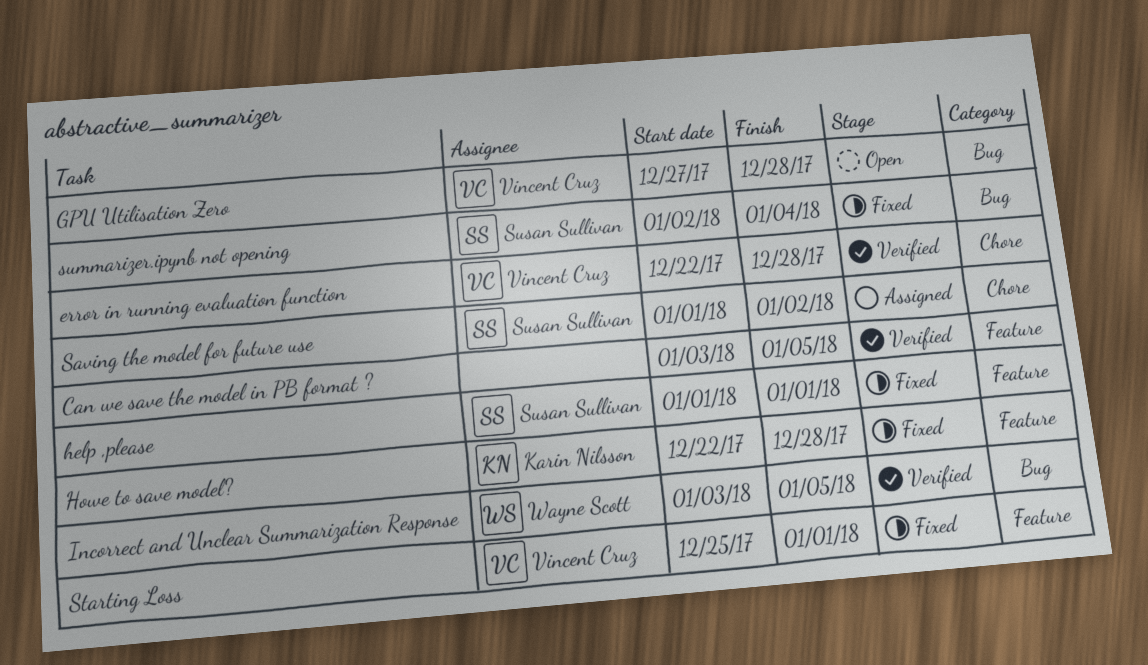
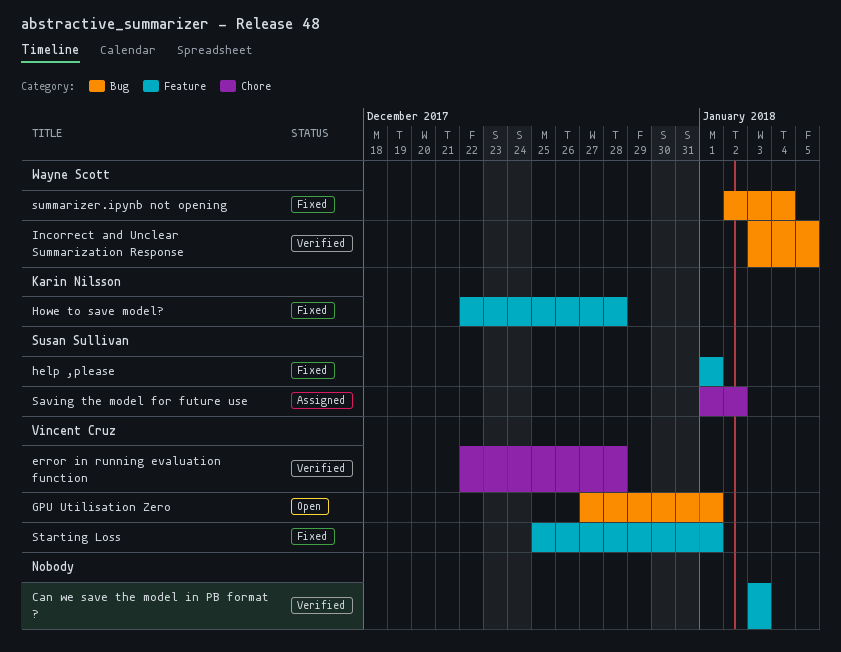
Can we save the model in PB format ?, due: Jan 5 -> Jan 3
GPU Utilisation Zero, due: Dec 28 -> Jan 1
summarizer.ipynb not opening, owner: Susan Sullivan -> Wayne Scott

